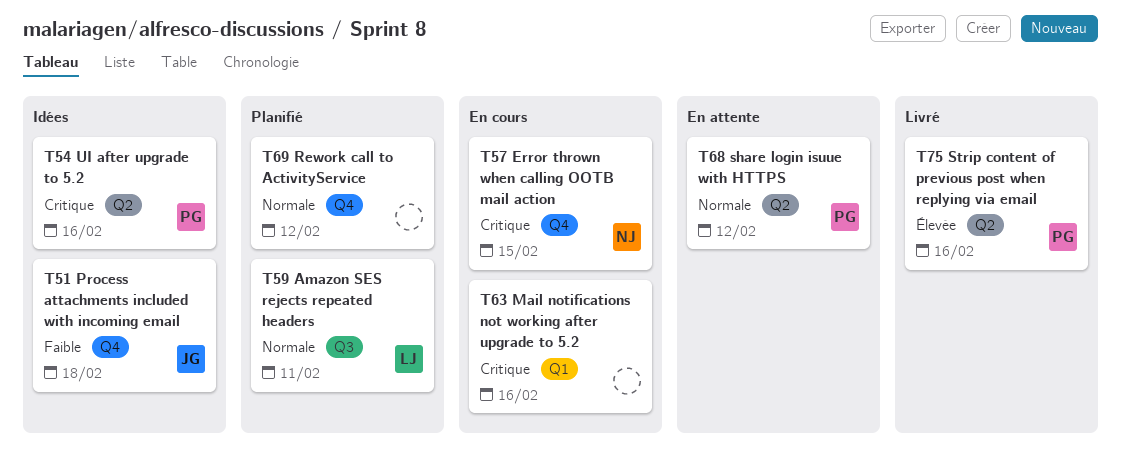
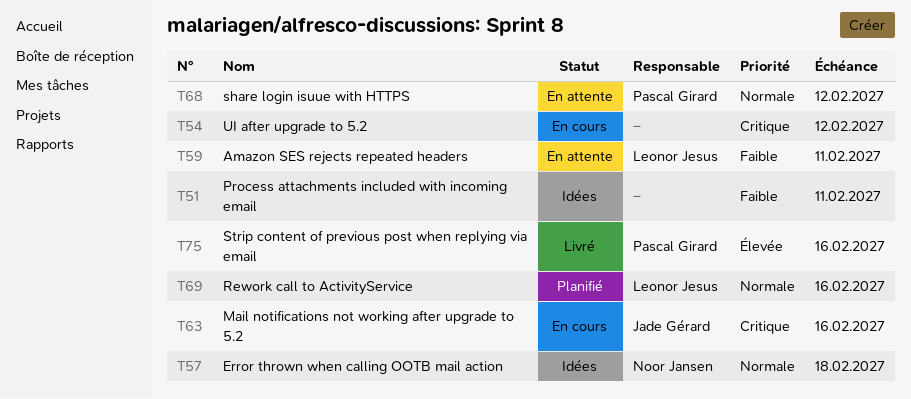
T51, owner: Jade Gérard -> none
T51, due: Feb 18 -> Feb 11
T54, status: Idées -> En cours
T54, owner: Pascal Girard -> none
T54, due: Feb 16 -> Feb 12
T57, status: En cours -> Idées
T57, priority: Critique -> Normale
T57, due: Feb 15 -> Feb 18
T59, status: Planifié -> En attente
T59, priority: Normale -> Faible
T63, owner: none -> Jade Gérard
T69, owner: none -> Leonor Jesus
T69, due: Feb 12 -> Feb 16

